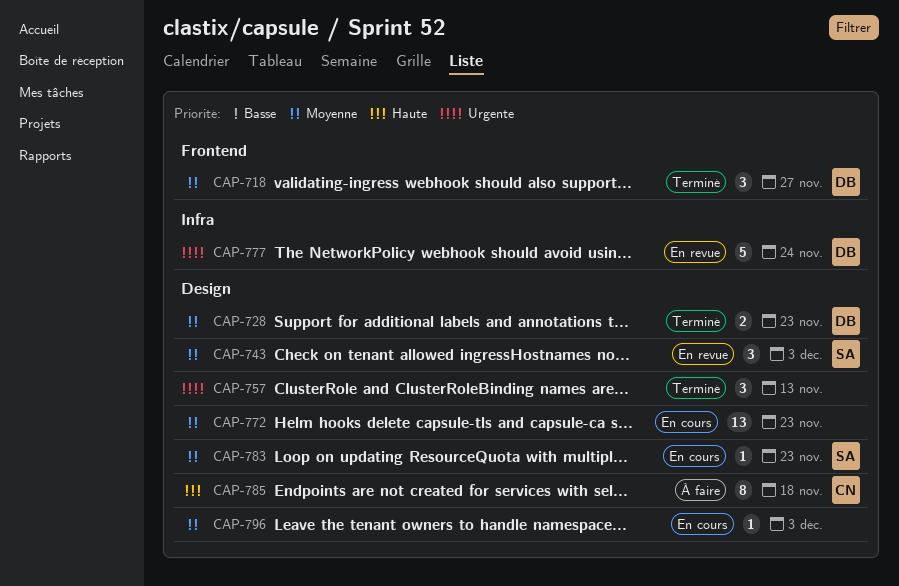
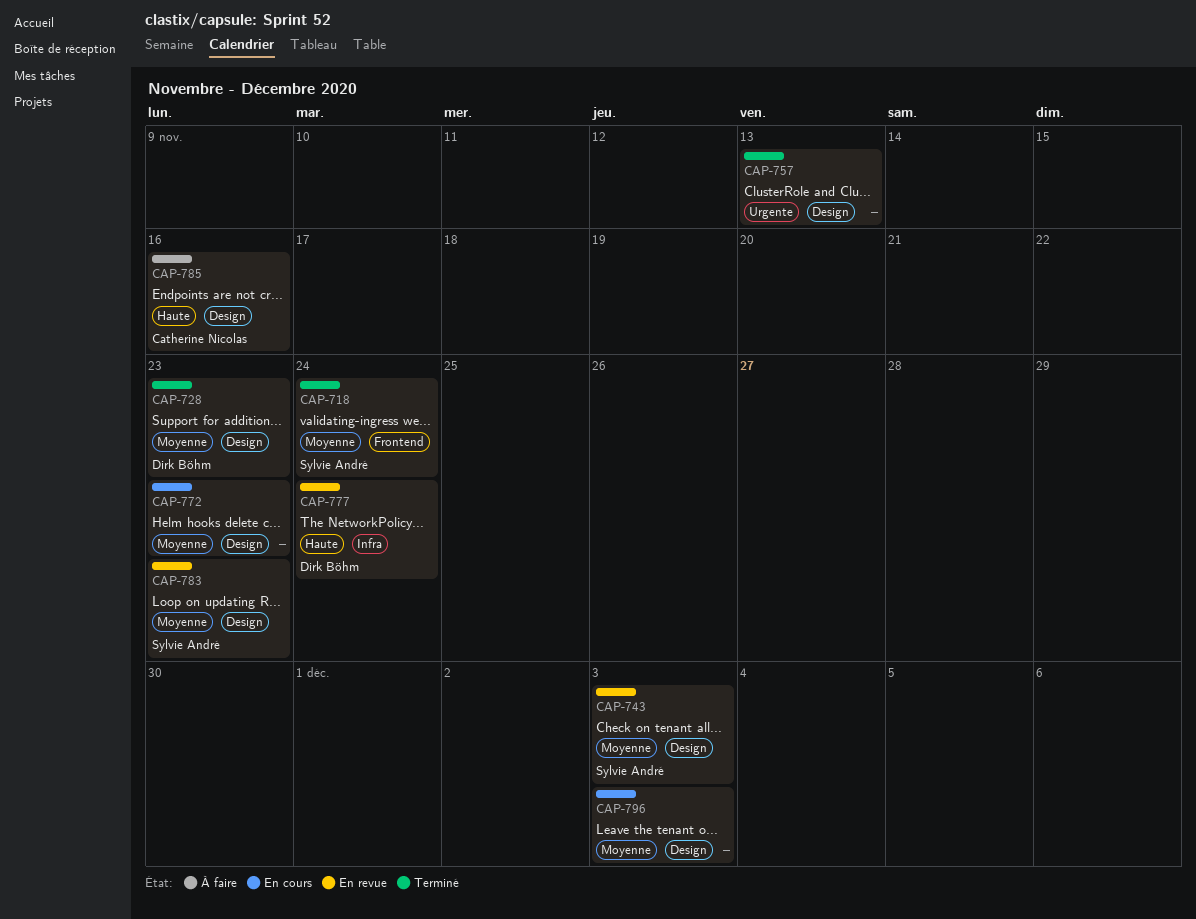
CAP-718, owner: Dirk Böhm -> Sylvie André
CAP-718, due: Nov 27 -> Nov 24
CAP-777, priority: Urgente -> Haute
CAP-783, status: En cours -> En revue
CAP-785, due: Nov 18 -> Nov 16

